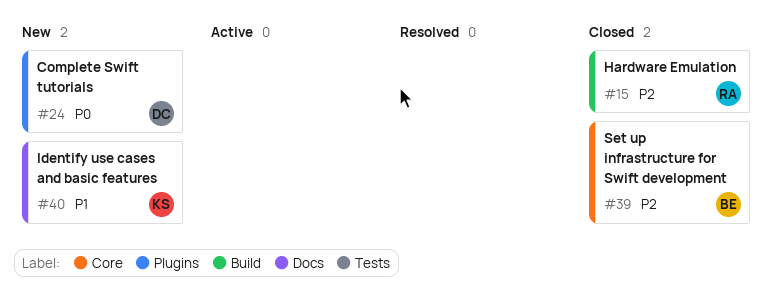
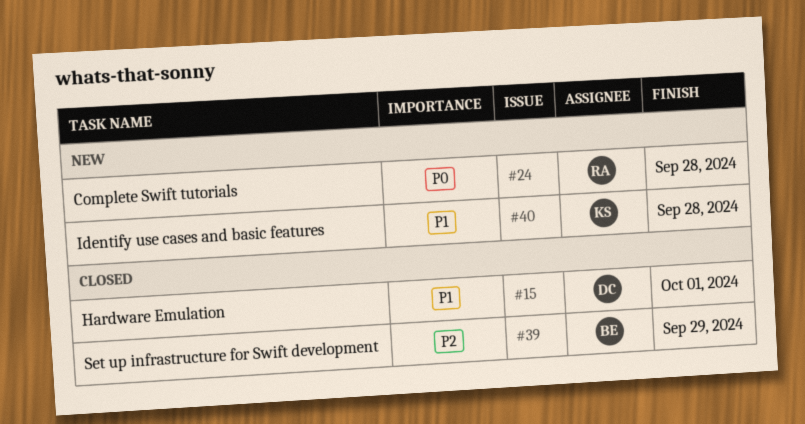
#15, owner: RA -> DC
#15, priority: P2 -> P1
#24, owner: DC -> RA

